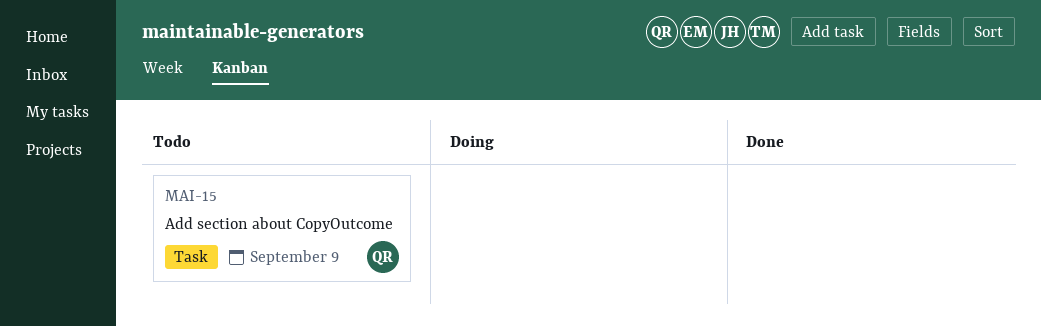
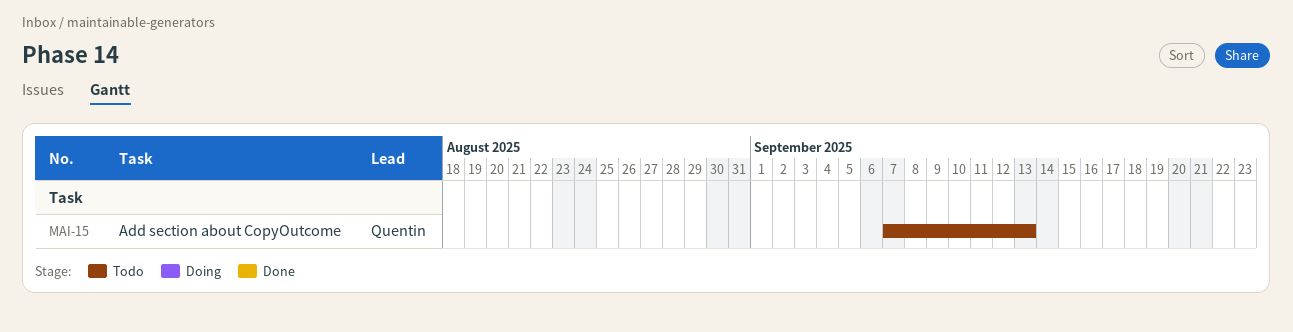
MAI-15, due: Sep 9 -> Sep 13

